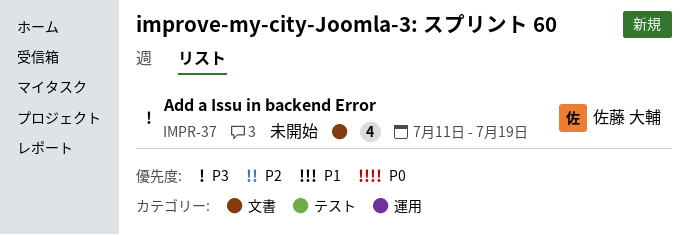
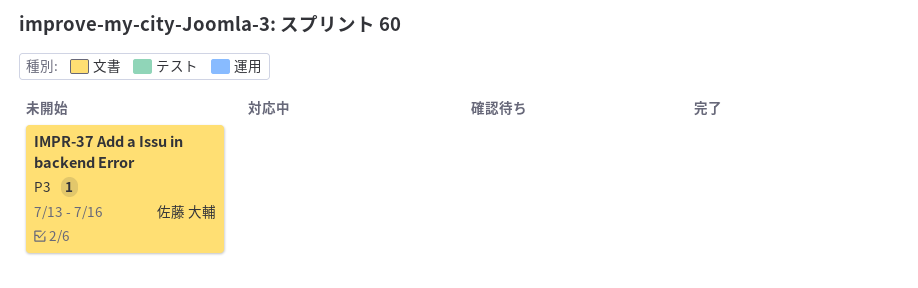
IMPR-37, estimate: 4 -> 1
IMPR-37, start: Jul 11 -> Jul 13
IMPR-37, due: Jul 19 -> Jul 16

